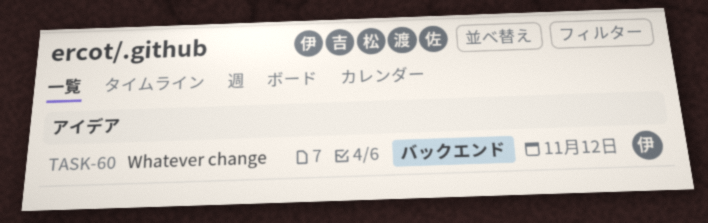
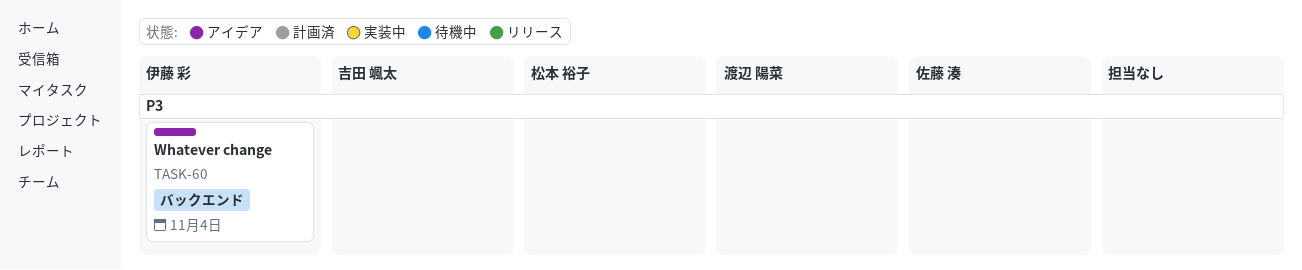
TASK-60, due: Nov 12 -> Nov 4

